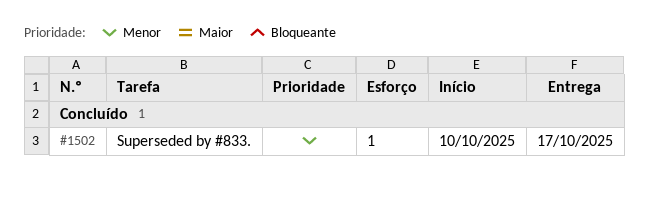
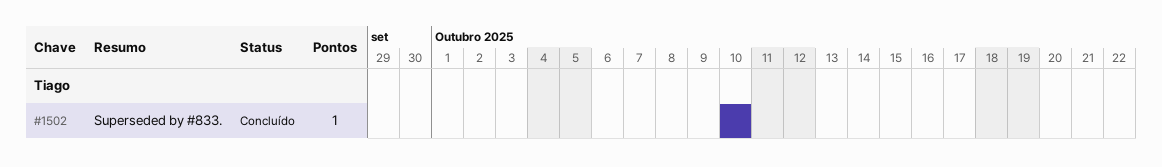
#1502, due: Oct 17 -> Oct 10

